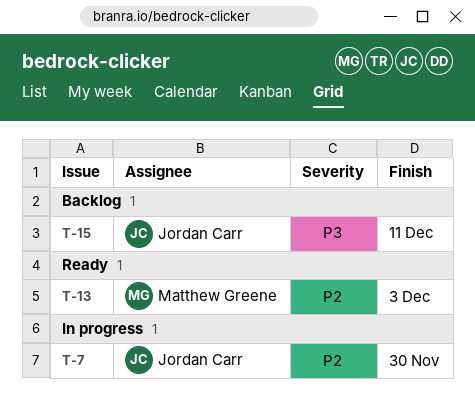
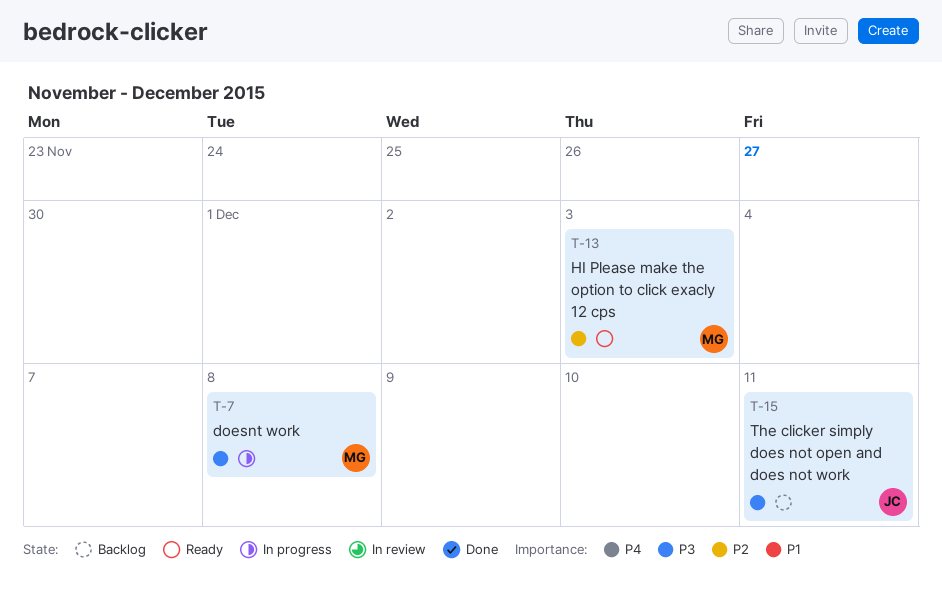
T-7, owner: Jordan Carr -> Matthew Greene
T-7, priority: P2 -> P3
T-7, due: Nov 30 -> Dec 8

